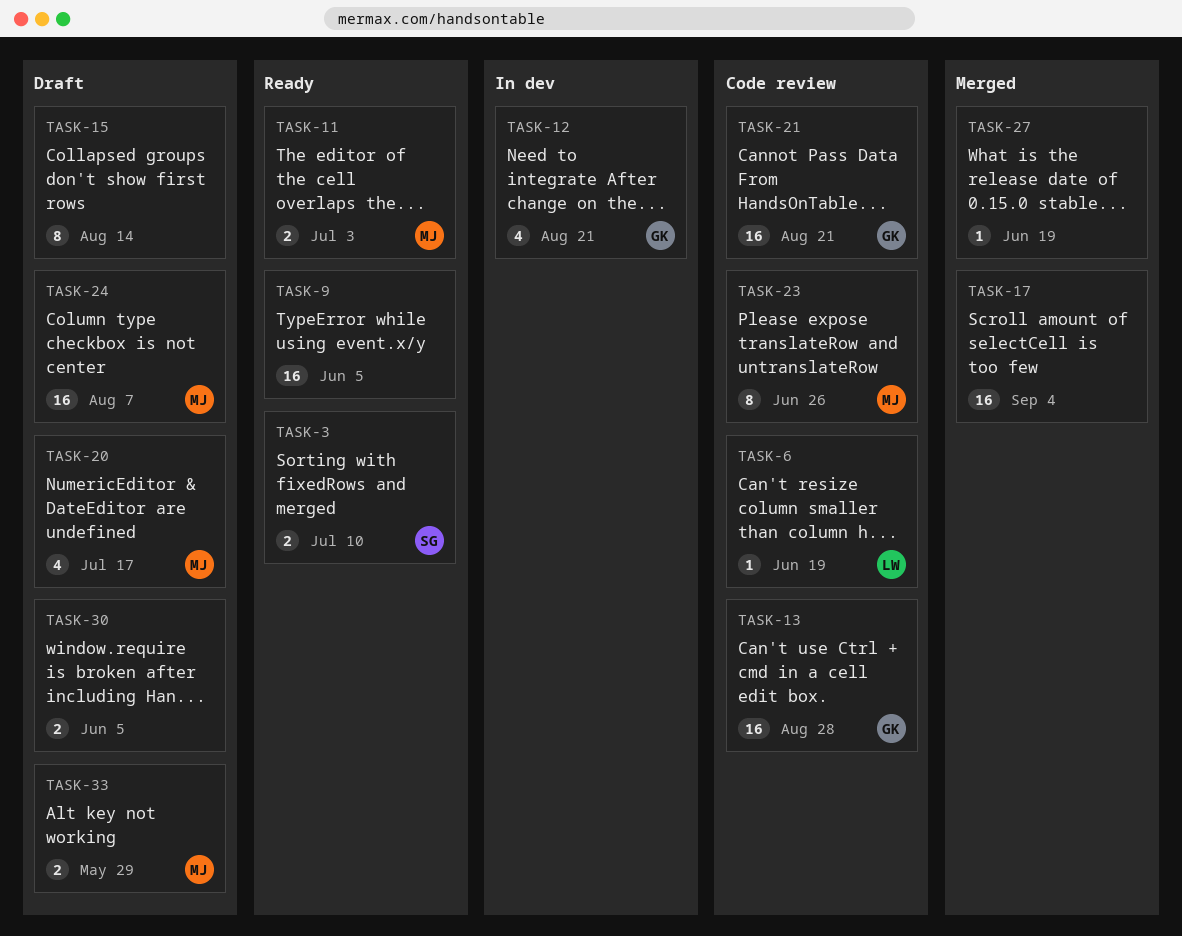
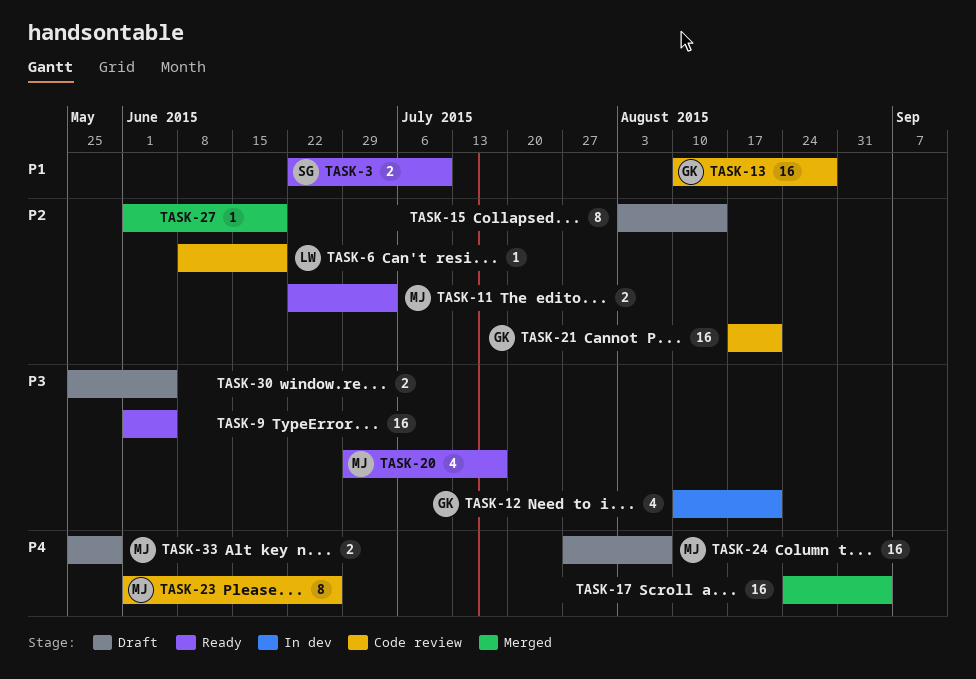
TASK-20, status: Draft -> Ready

